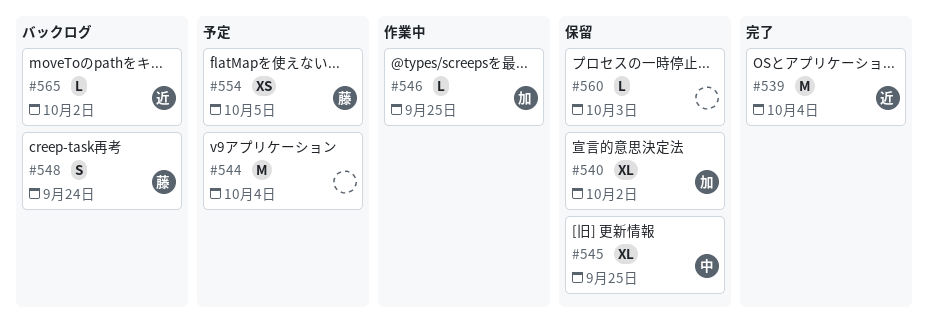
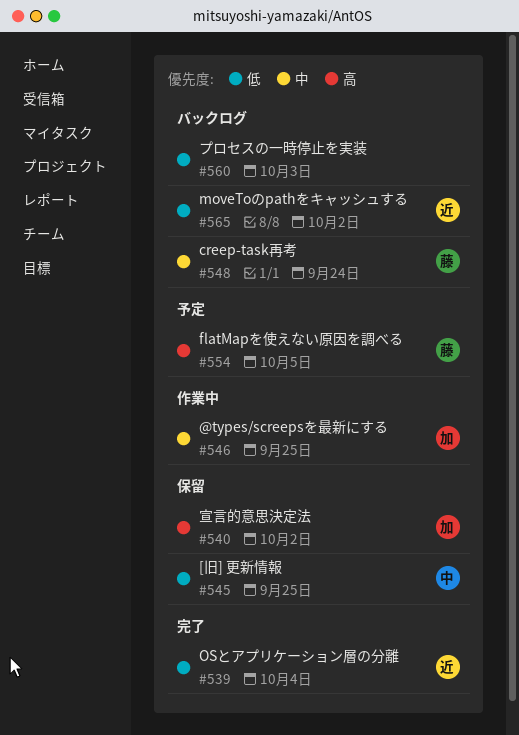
#544: present -> none
#560, status: 保留 -> バックログ

